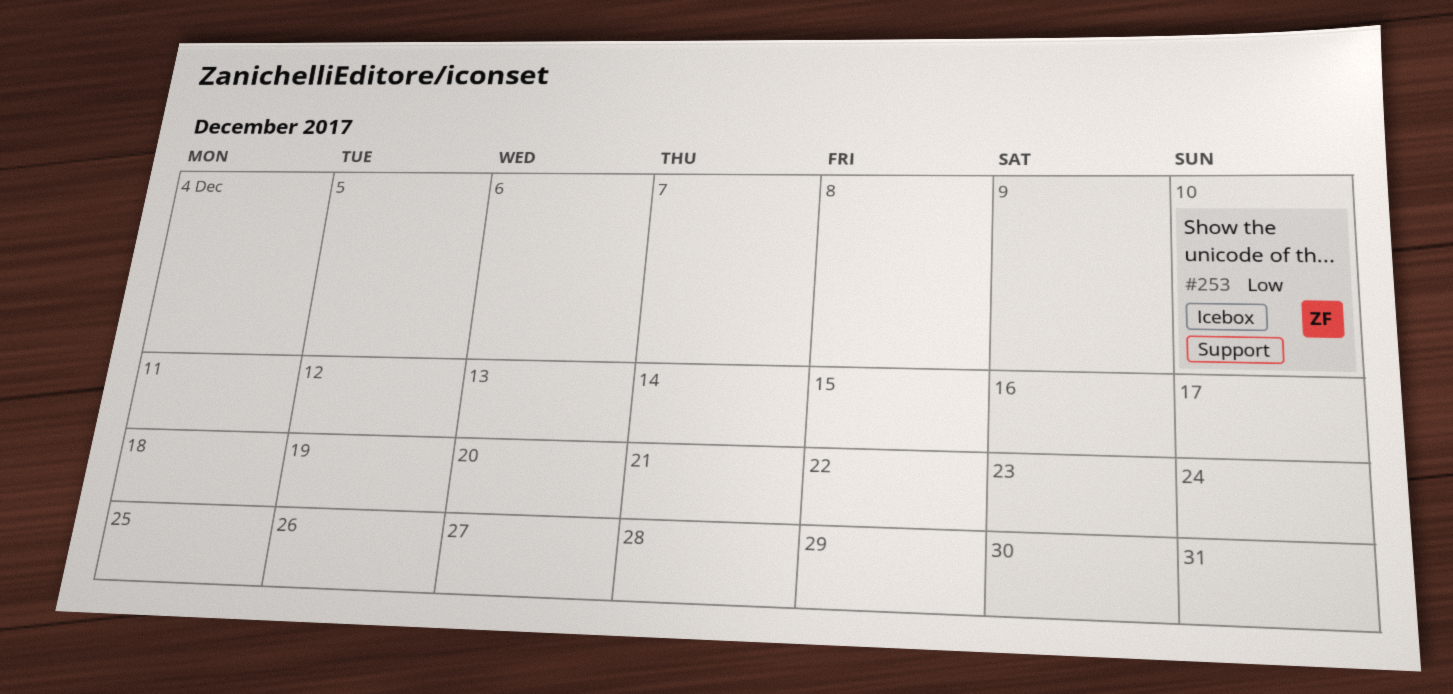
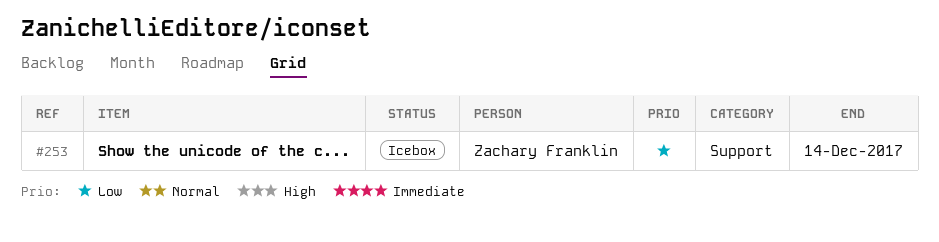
#253, due: Dec 10 -> Dec 14

